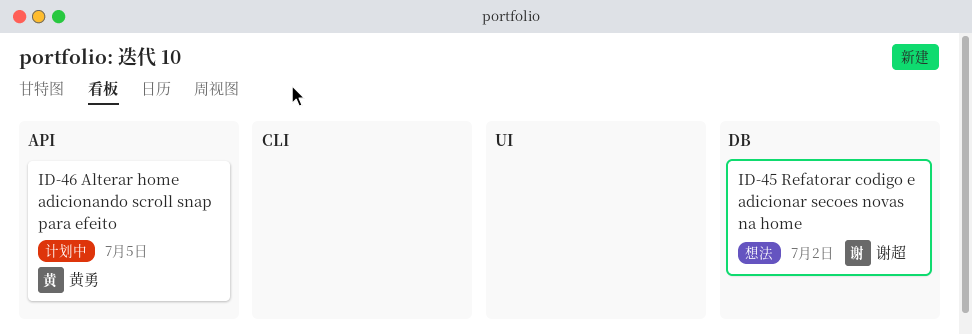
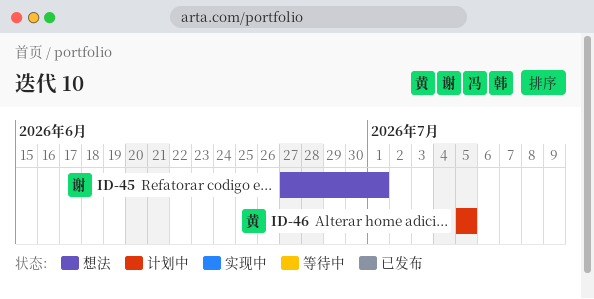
ID-45, due: Jul 2 -> Jul 1

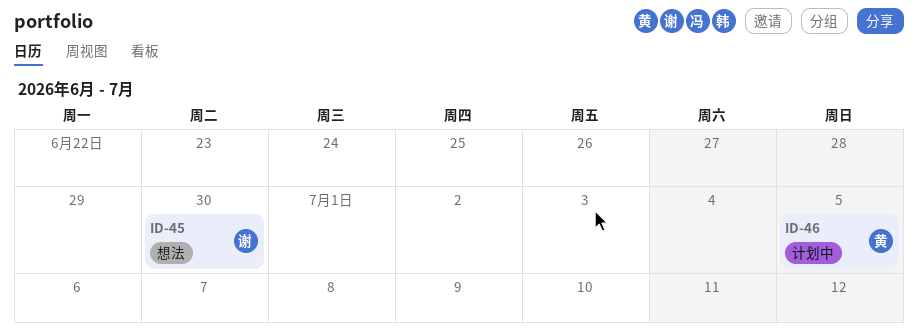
ID-45, due: Jul 1 -> Jun 30

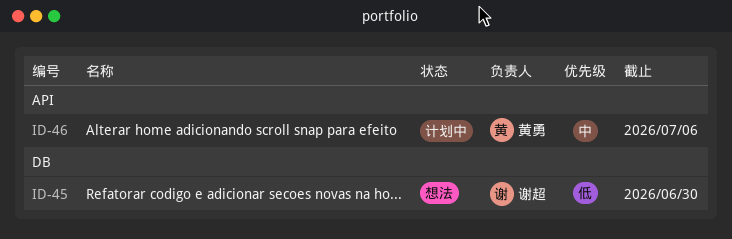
ID-46, due: Jul 5 -> Jul 6

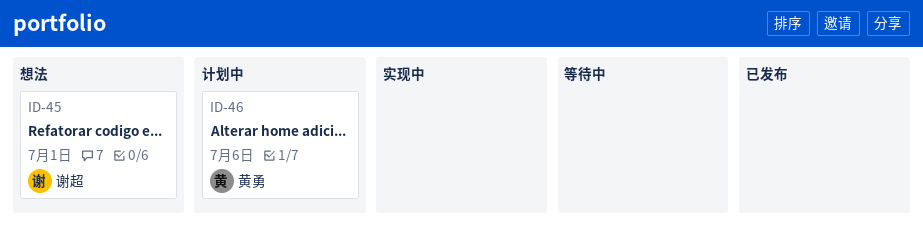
ID-45, due: Jun 30 -> Jul 1

